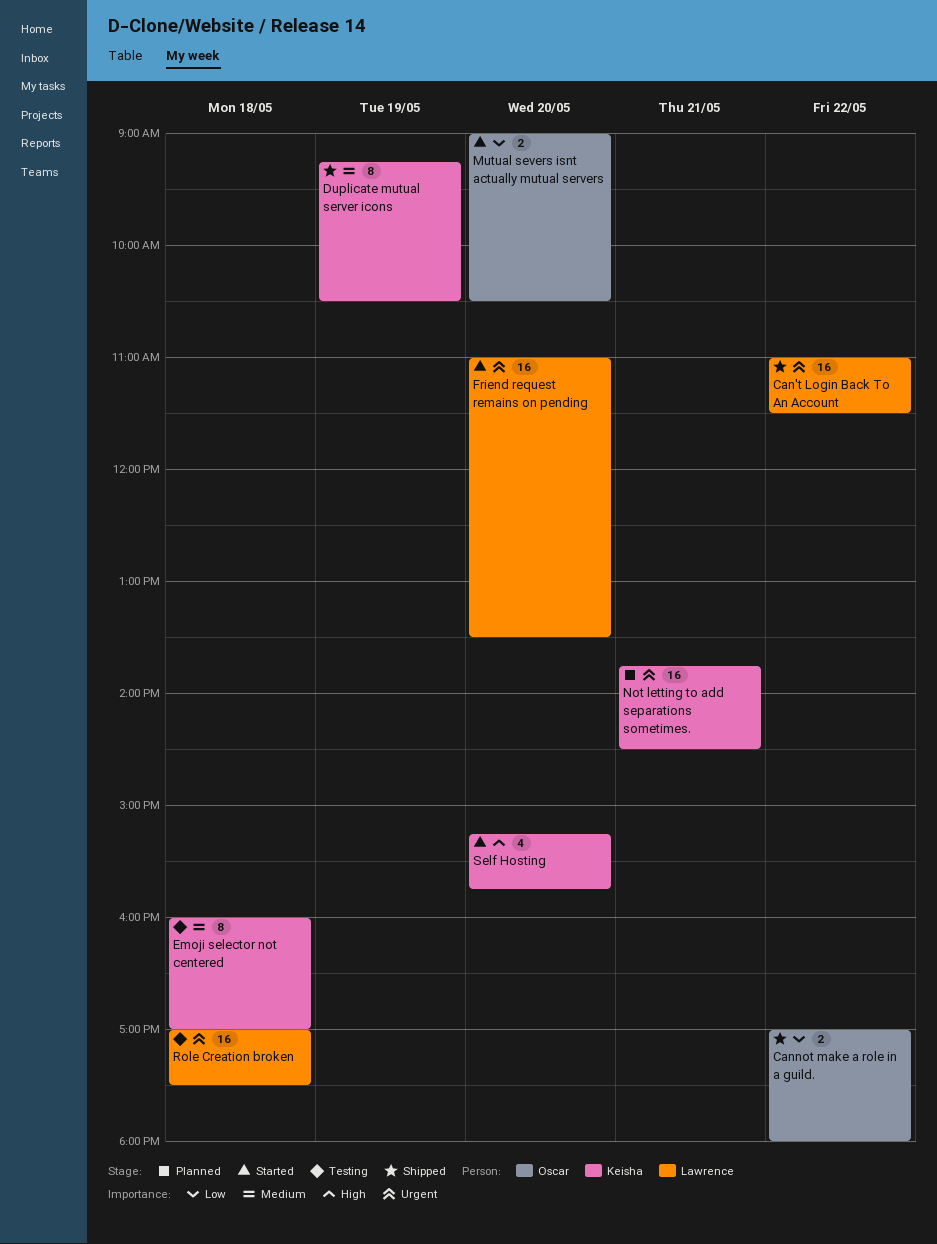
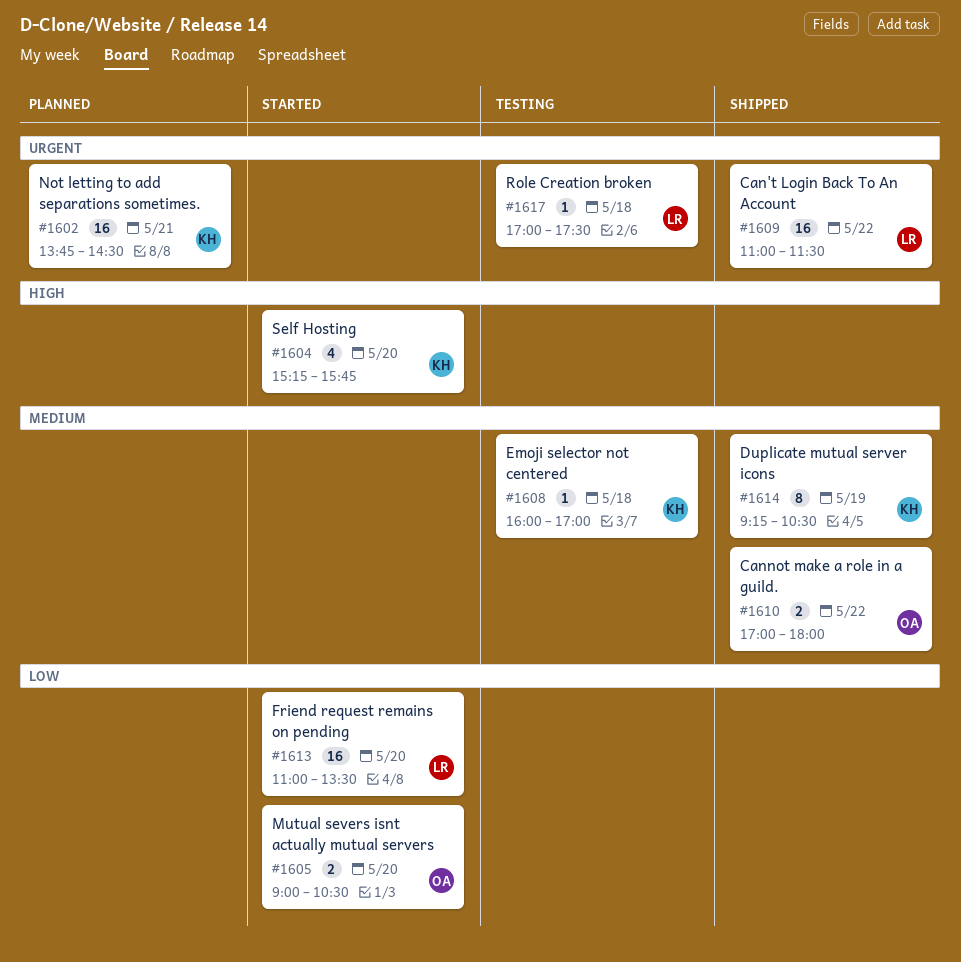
Cannot make a role in a guild., priority: Low -> Medium
Emoji selector not centered, estimate: 8 -> 1
Friend request remains on pending, priority: Urgent -> Low
Role Creation broken, estimate: 16 -> 1

